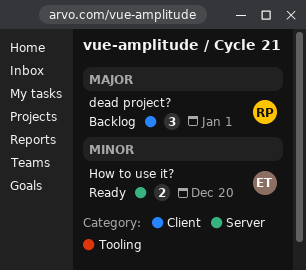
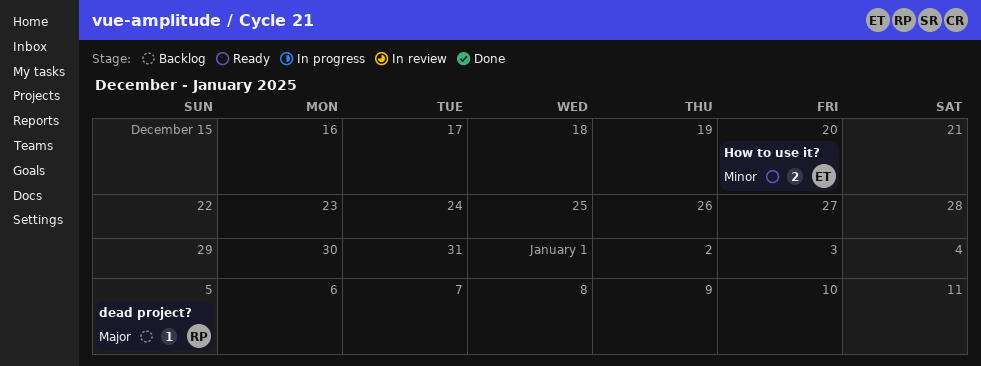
dead project?, estimate: 3 -> 1
dead project?, due: Jan 1 -> Jan 5

